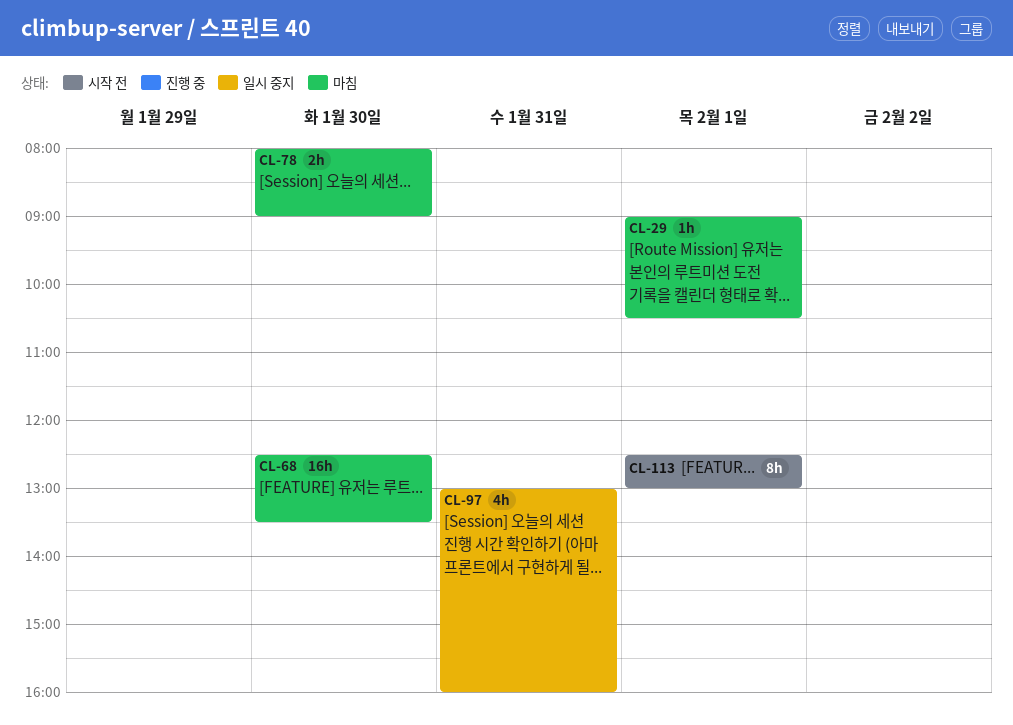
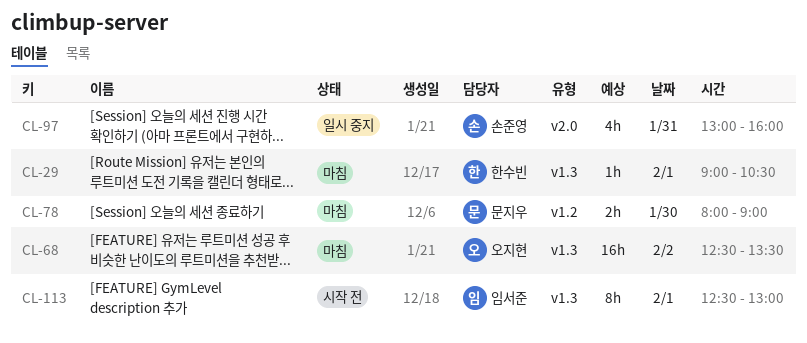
CL-68, day: Jan 30 -> Feb 2

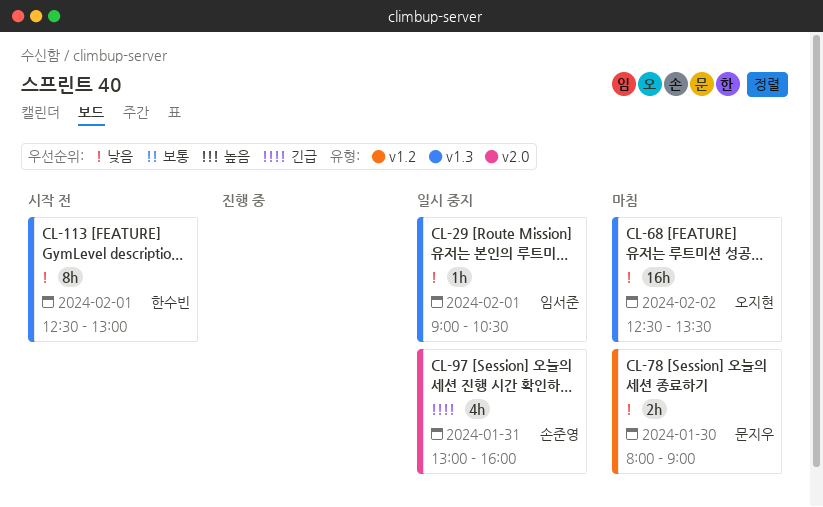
CL-29, status: 마침 -> 일시 중지
CL-29, owner: 한수빈 -> 임서준
CL-113, owner: 임서준 -> 한수빈

